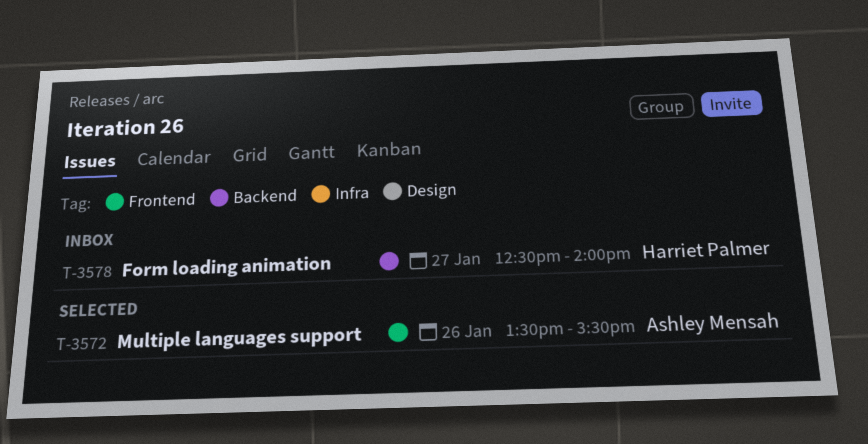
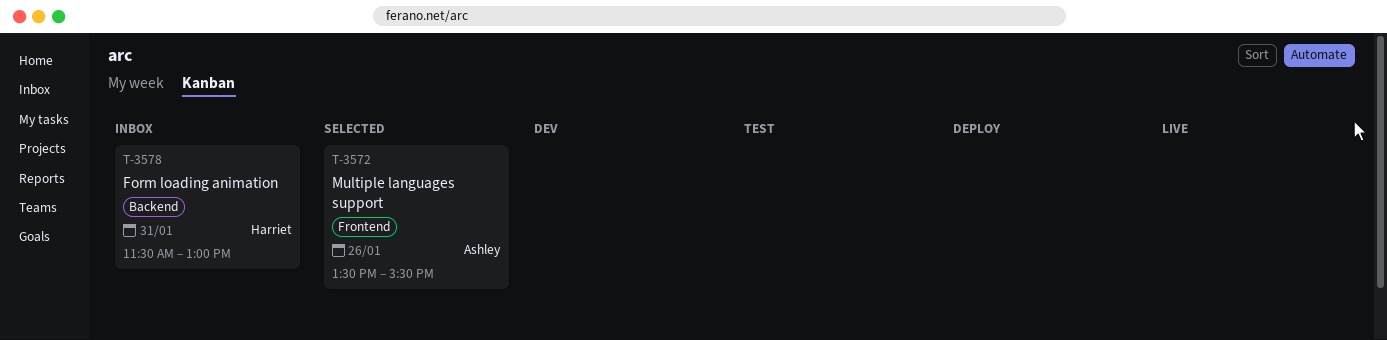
T-3578, day: Jan 27 -> Jan 31
T-3578, begins: 12:30 -> 11:30
T-3578, ends: 14:00 -> 13:00

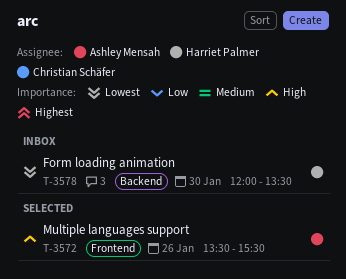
T-3578, day: Jan 31 -> Jan 30
T-3578, begins: 11:30 -> 12:00
T-3578, ends: 13:00 -> 13:30

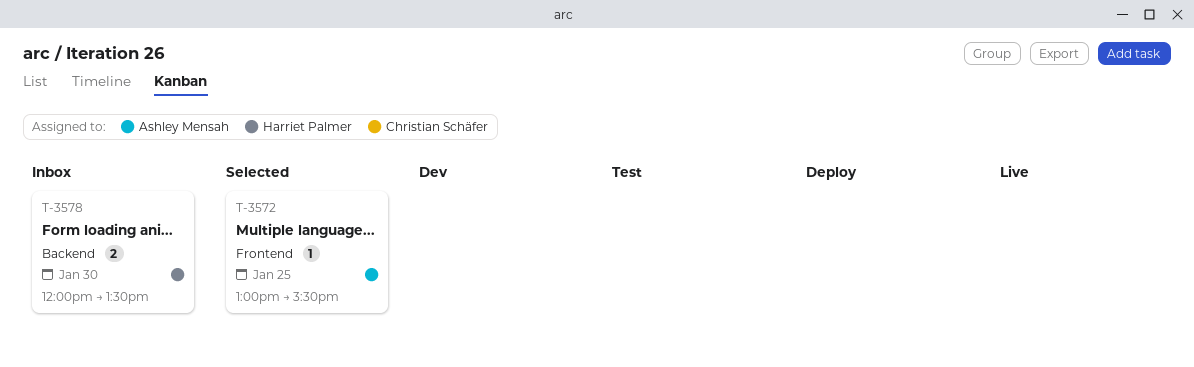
T-3572, day: Jan 26 -> Jan 25
T-3572, begins: 13:30 -> 13:00

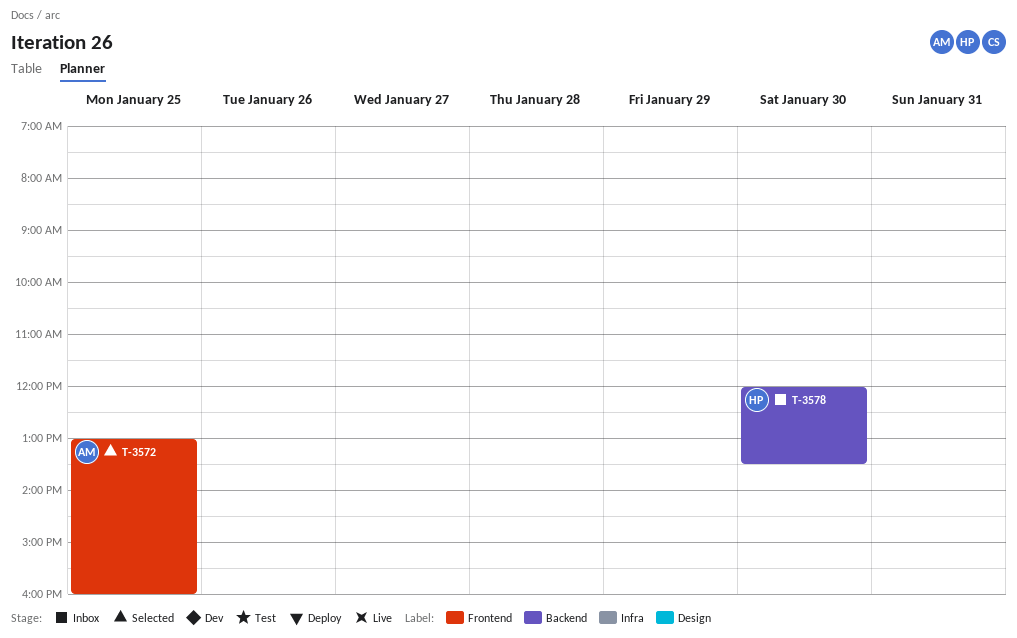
T-3572, ends: 15:30 -> 16:00

